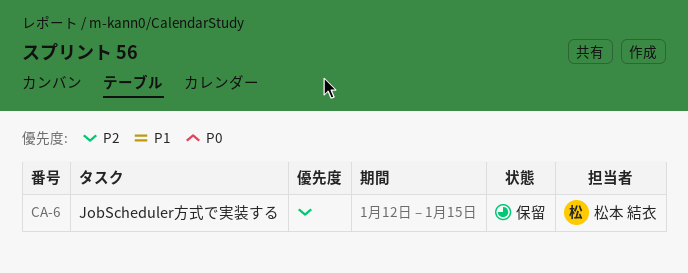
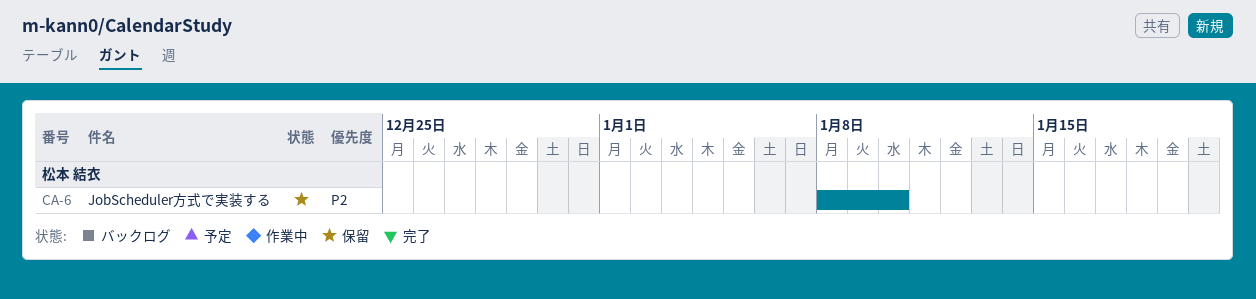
CA-6, start: Jan 12 -> Jan 8
CA-6, due: Jan 15 -> Jan 10

